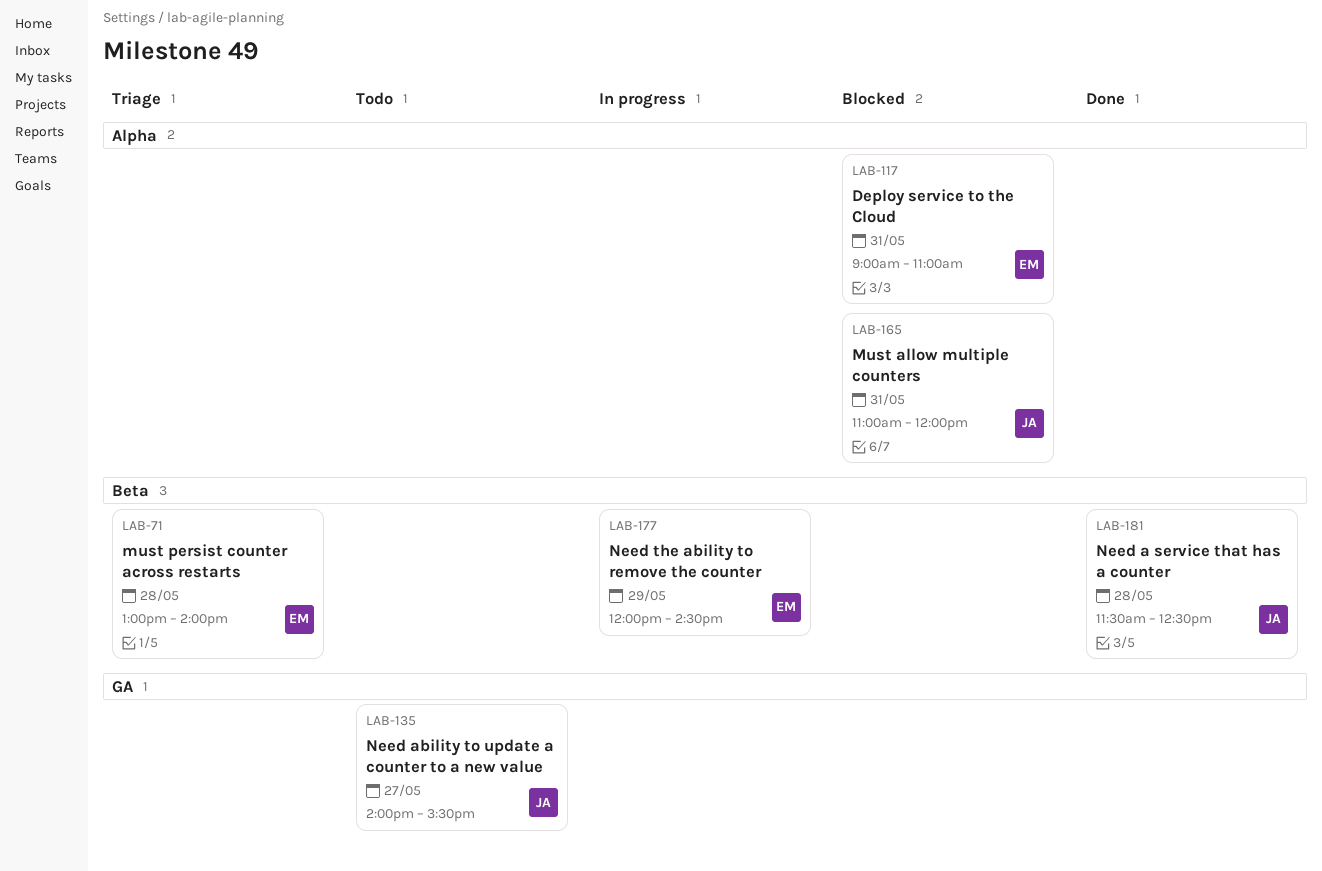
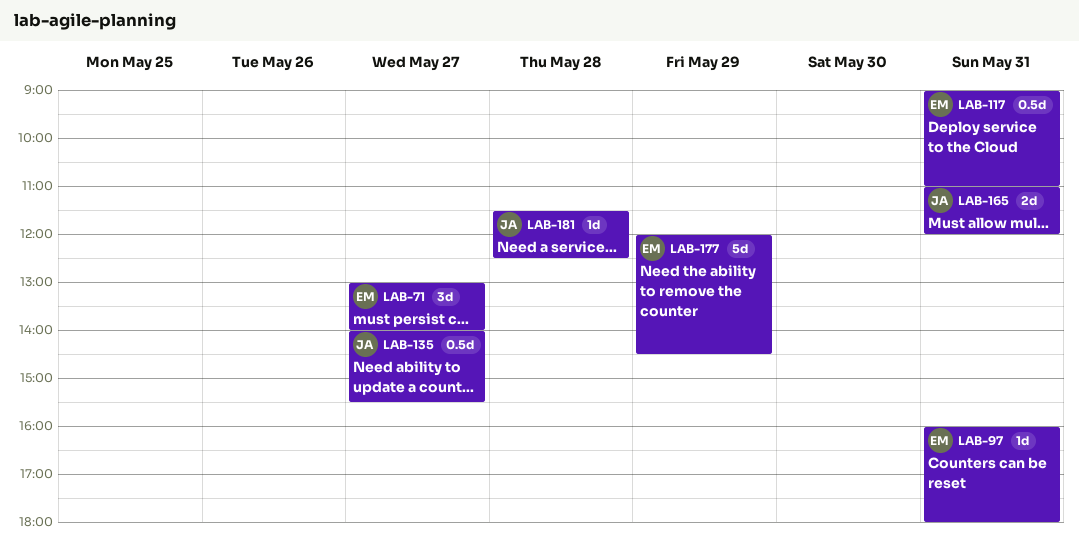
LAB-71, day: May 28 -> May 27
LAB-97: none -> present

